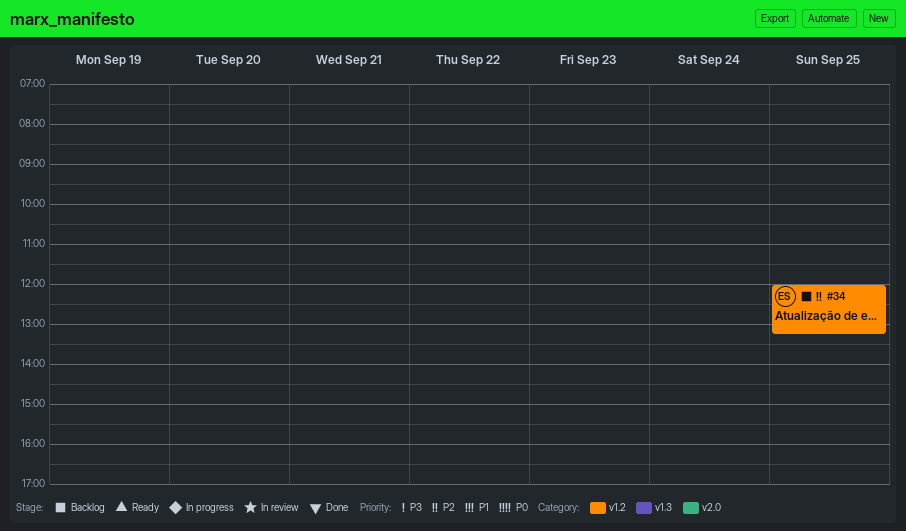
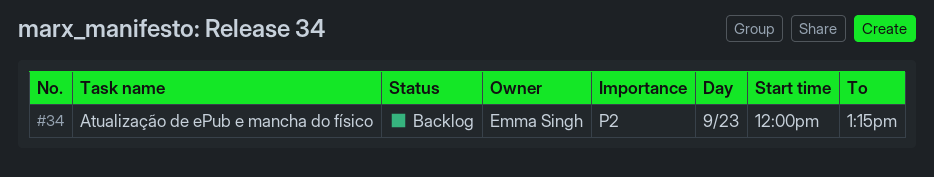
#34, day: Sep 25 -> Sep 23

